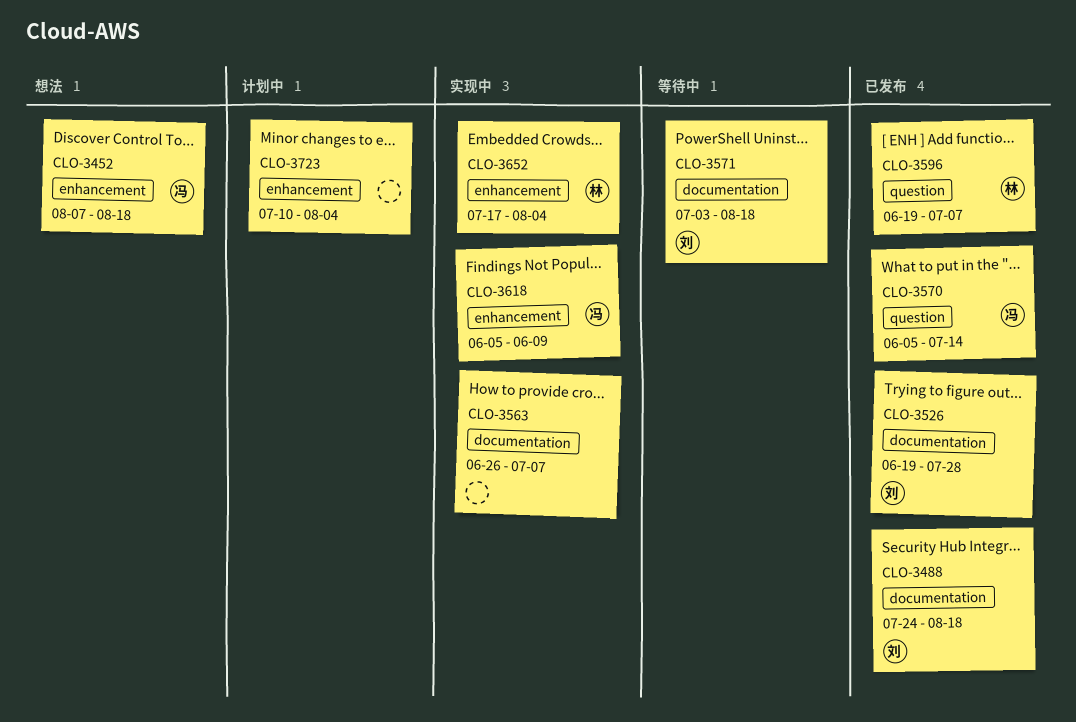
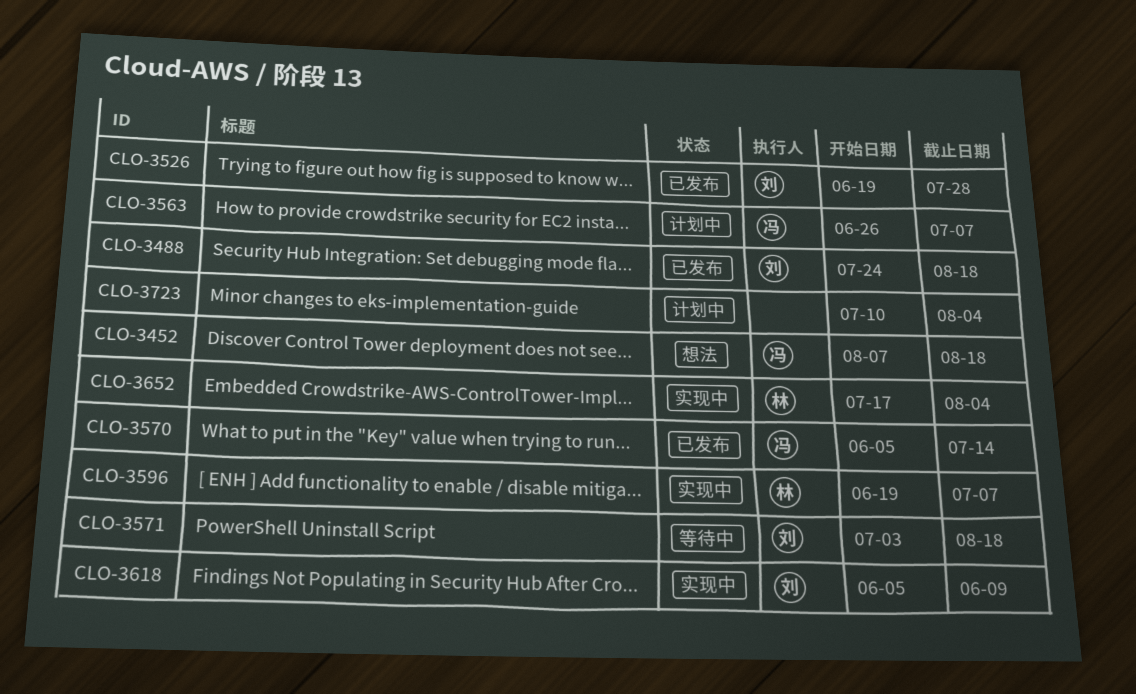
CLO-3563, status: 实现中 -> 计划中
CLO-3563, owner: none -> 冯
CLO-3596, status: 已发布 -> 实现中
CLO-3618, owner: 冯 -> 刘

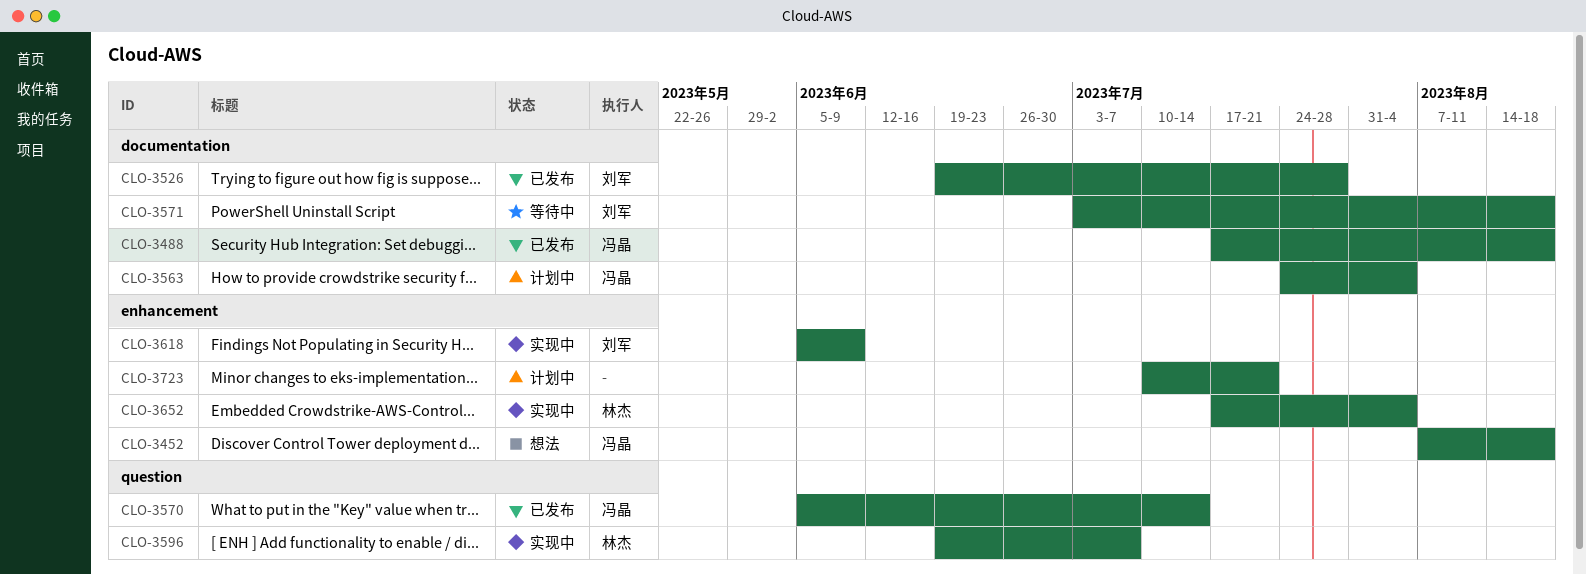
CLO-3488, owner: 刘军 -> 冯晶
CLO-3488, start: Jul 24 -> Jul 17
CLO-3563, start: Jun 26 -> Jul 24
CLO-3563, due: Jul 7 -> Aug 4
CLO-3723, due: Aug 4 -> Jul 21

